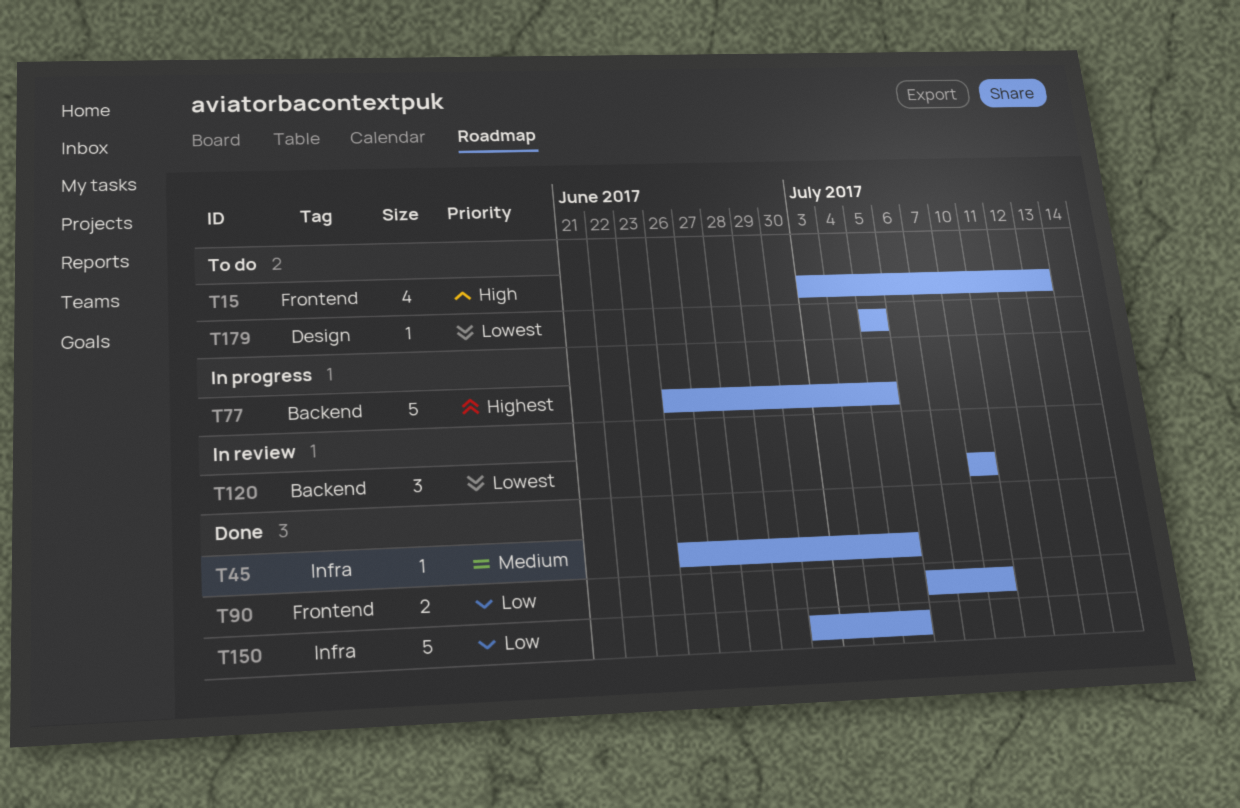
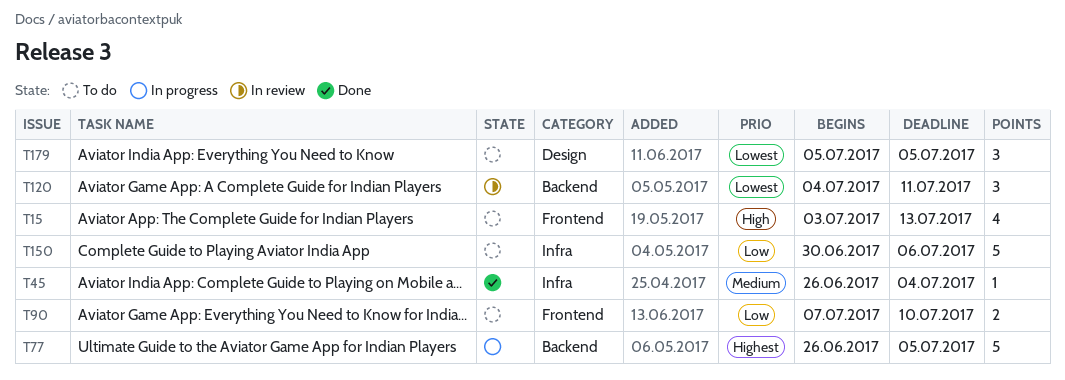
T45, due: Jul 5 -> Jul 4
T90, status: Done -> To do
T90, start: Jul 6 -> Jul 7
T120, start: Jul 10 -> Jul 4
T120, due: Jul 10 -> Jul 11
T150, status: Done -> To do
T150, due: Jul 5 -> Jul 6
T179, estimate: 1 -> 3

